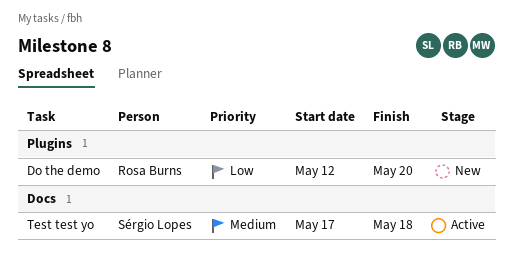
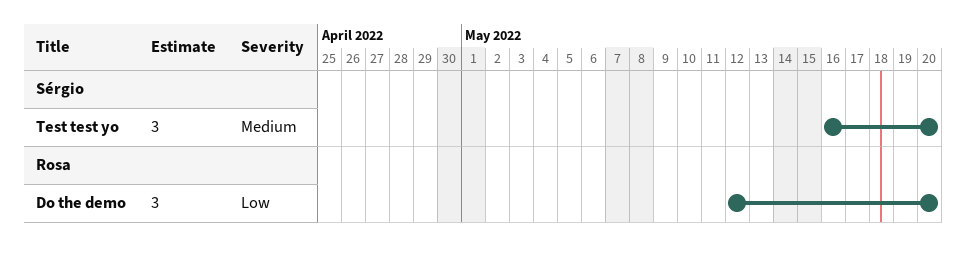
Test test yo, start: May 17 -> May 16
Test test yo, due: May 18 -> May 20

